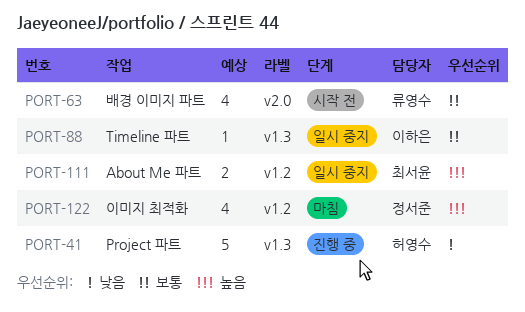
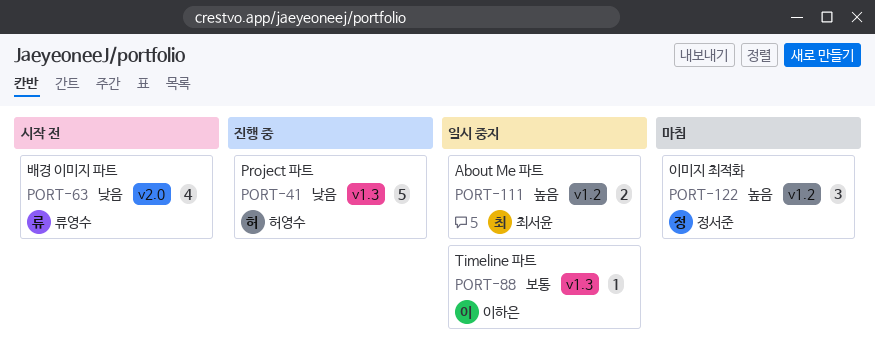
PORT-63, priority: 보통 -> 낮음
PORT-122, estimate: 4 -> 3

